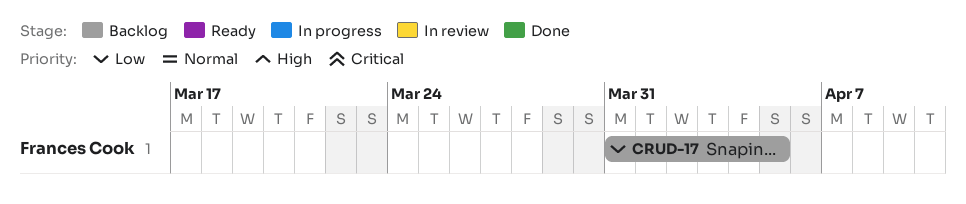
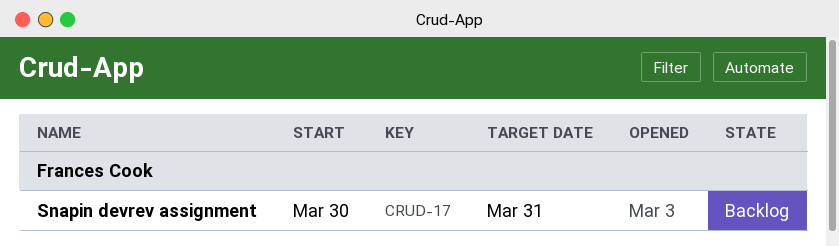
CRUD-17, start: Mar 31 -> Mar 30
CRUD-17, due: Apr 5 -> Mar 31

